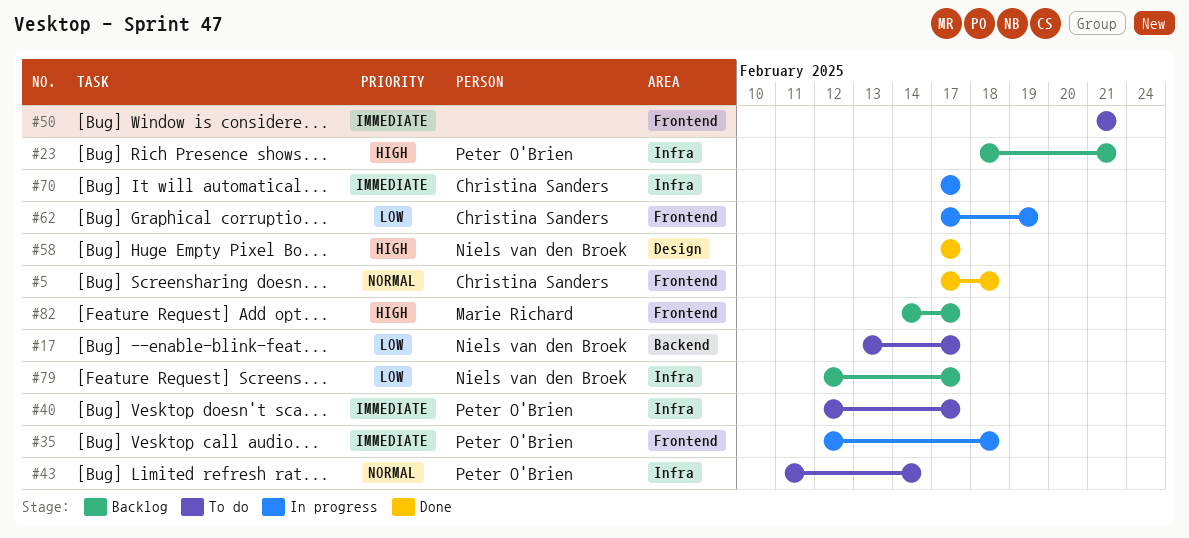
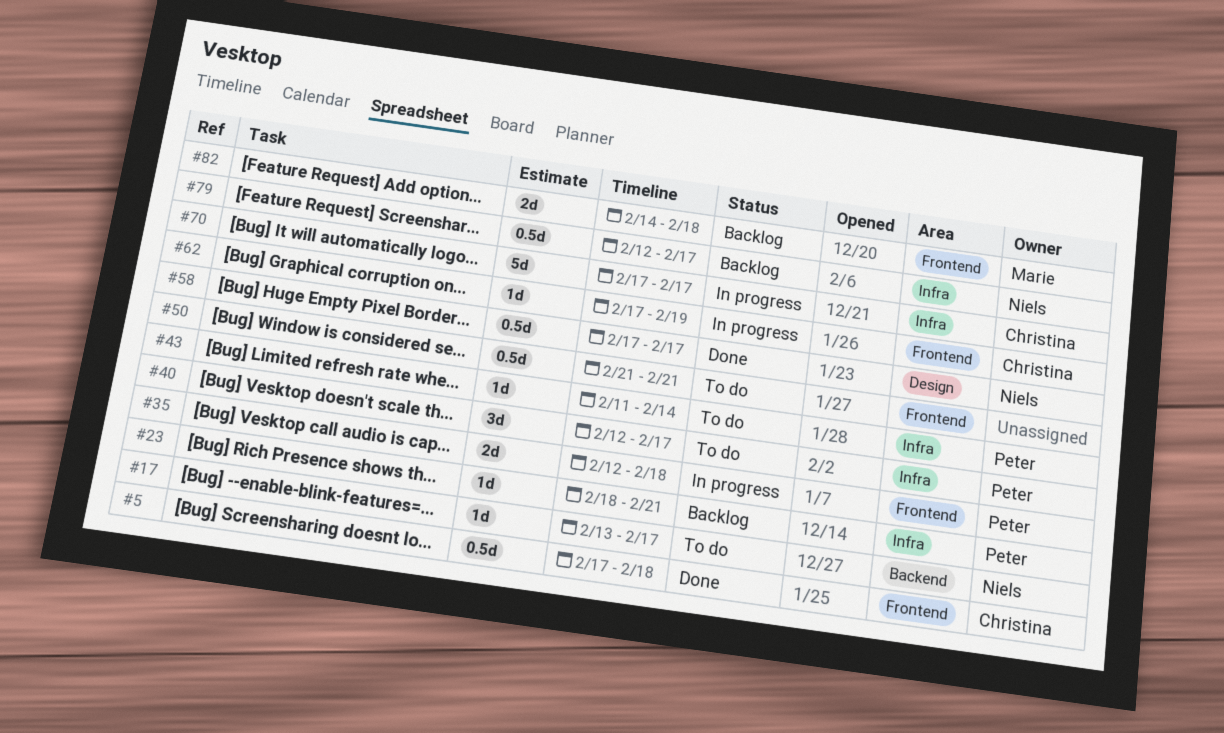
#82, due: Feb 17 -> Feb 18

